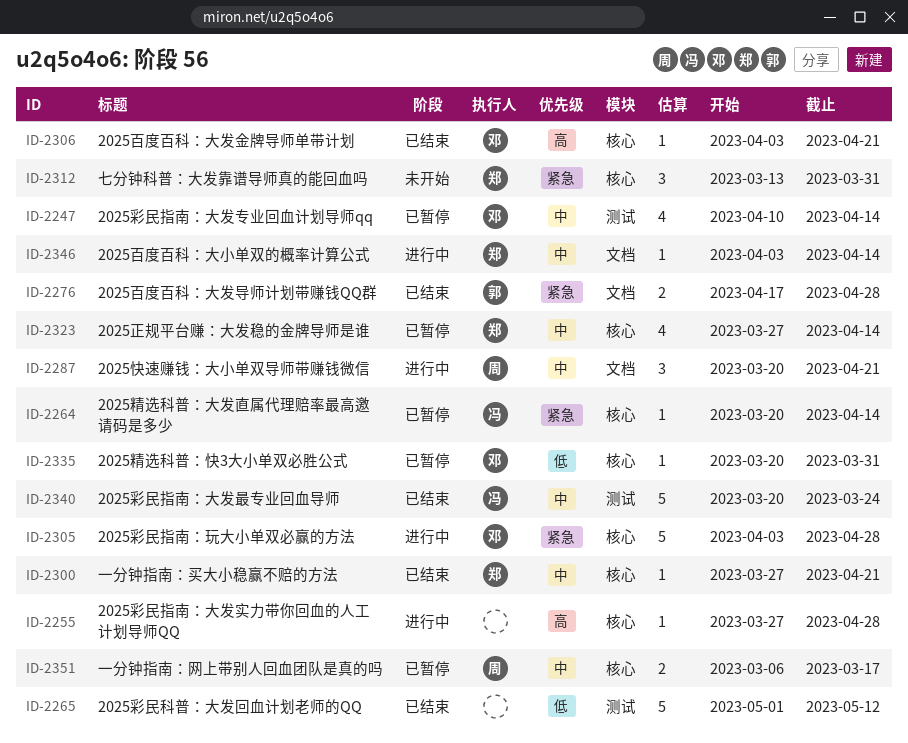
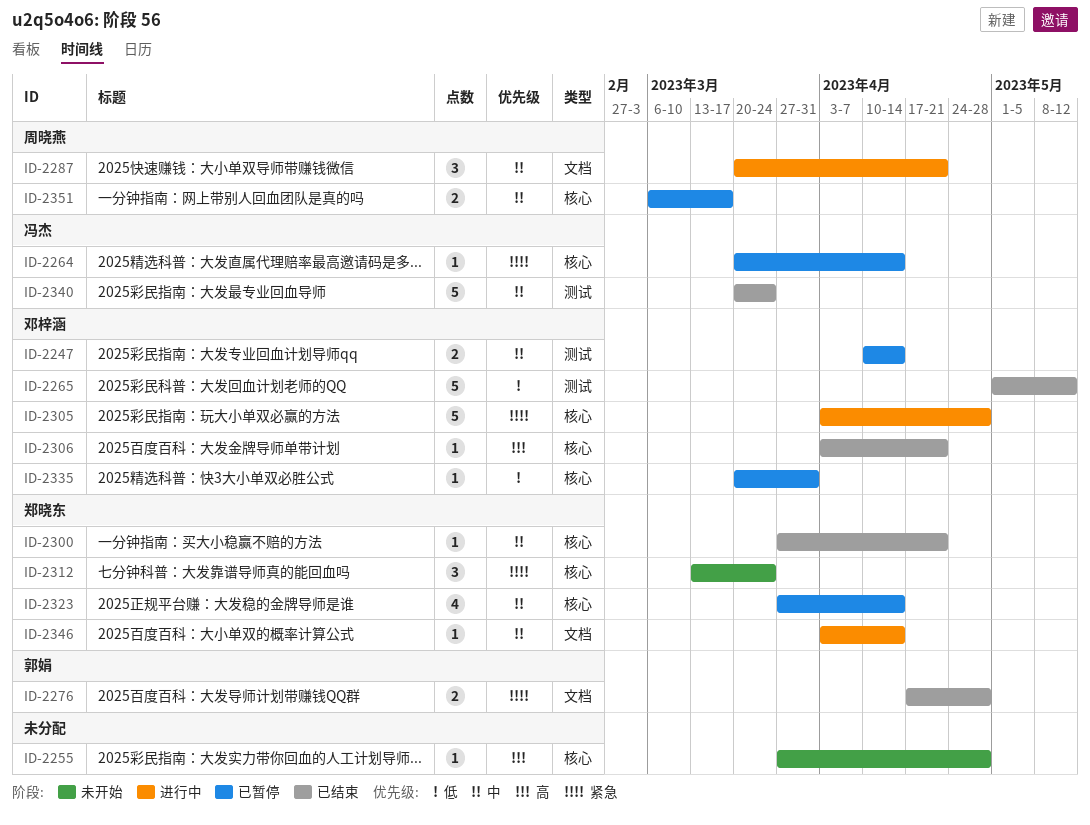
ID-2247, estimate: 4 -> 2
ID-2255, status: 进行中 -> 未开始
ID-2265, owner: none -> 邓梓涵
ID-2312, due: Mar 31 -> Mar 24

